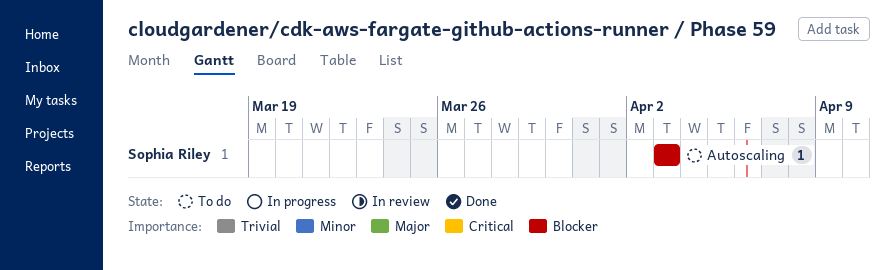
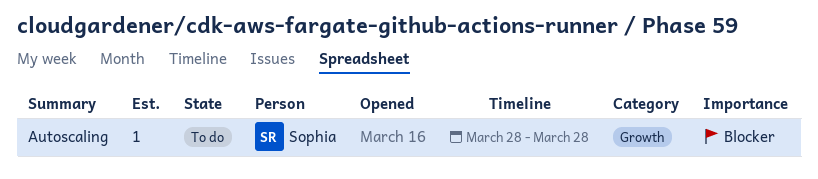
Autoscaling, start: Apr 3 -> Mar 28
Autoscaling, due: Apr 3 -> Mar 28

